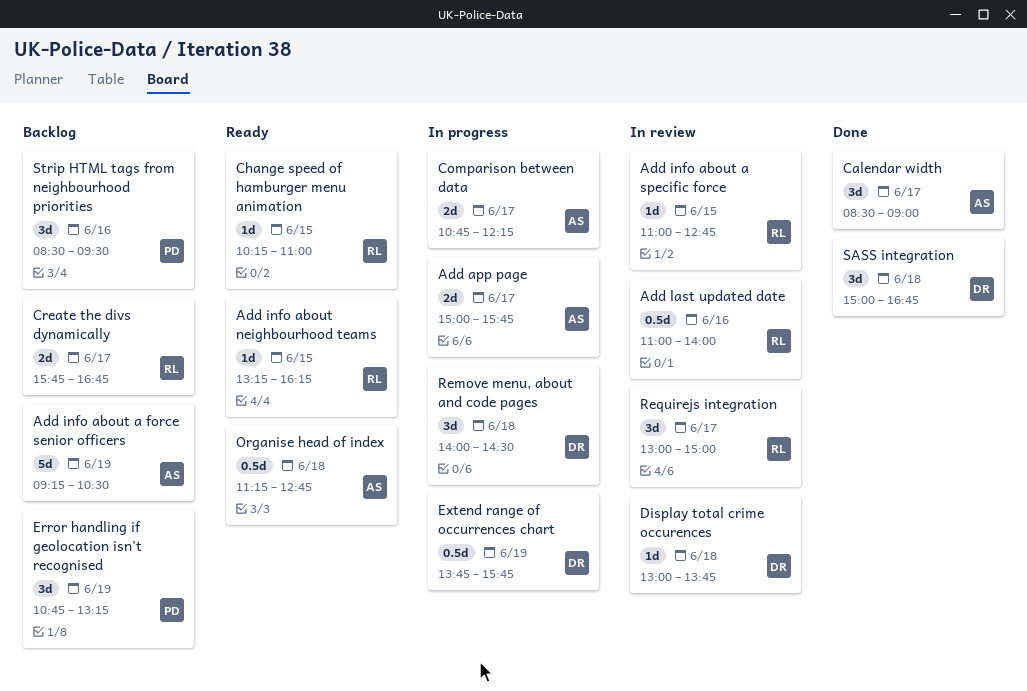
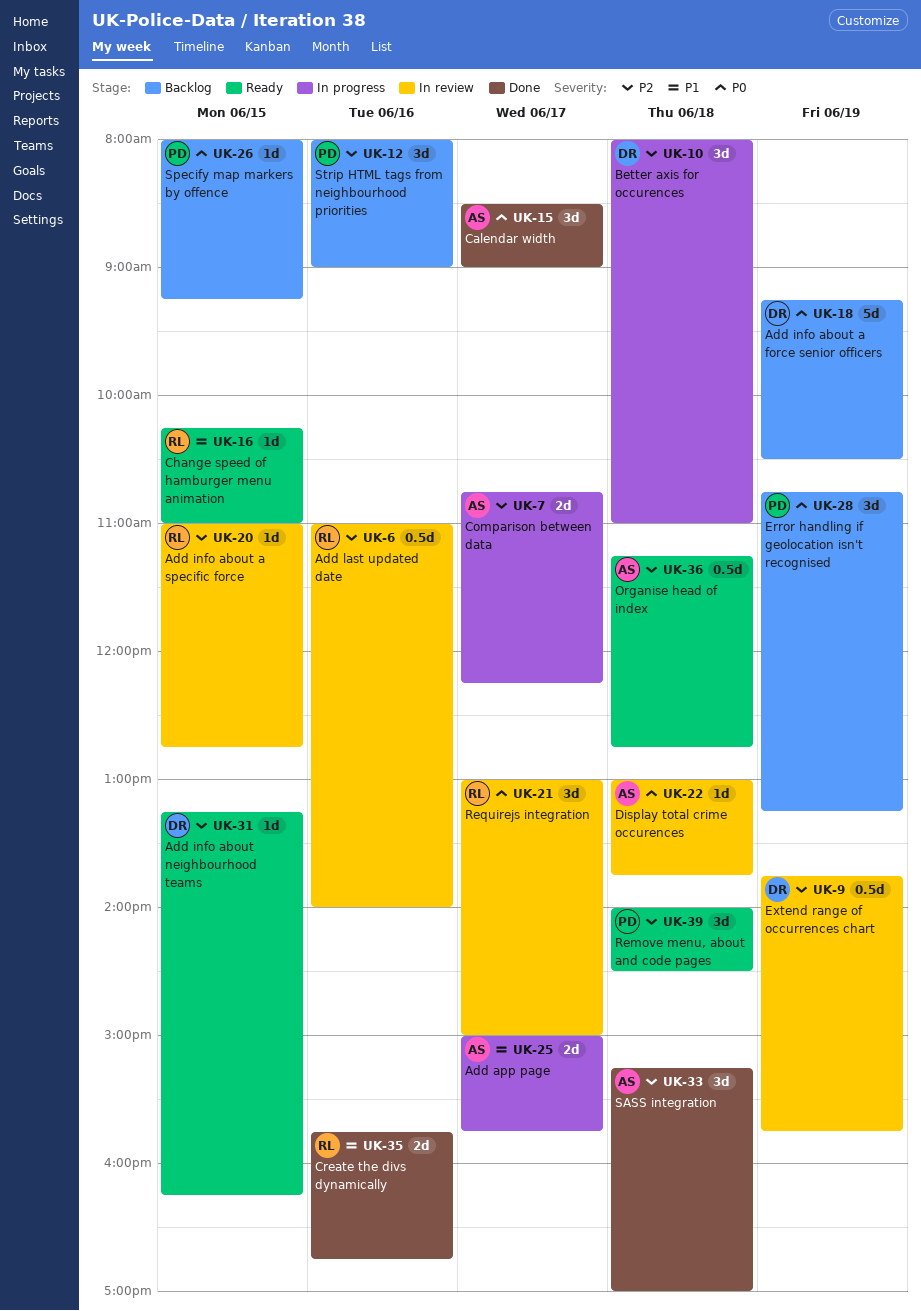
Add info about a force senior officers, owner: AS -> DR
Add info about neighbourhood teams, owner: RL -> DR
Better axis for occurences: none -> present
Create the divs dynamically, status: Backlog -> Done
Create the divs dynamically, day: Jun 17 -> Jun 16
Display total crime occurences, owner: DR -> AS
Extend range of occurrences chart, status: In progress -> In review
Remove menu, about and code pages, status: In progress -> Ready
Remove menu, about and code pages, owner: DR -> PD
SASS integration, owner: DR -> AS
SASS integration, begins: 15:00 -> 15:15
SASS integration, ends: 16:45 -> 17:00
Specify map markers by offence: none -> present
Strip HTML tags from neighbourhood priorities, begins: 08:30 -> 08:00
Strip HTML tags from neighbourhood priorities, ends: 09:30 -> 09:00

